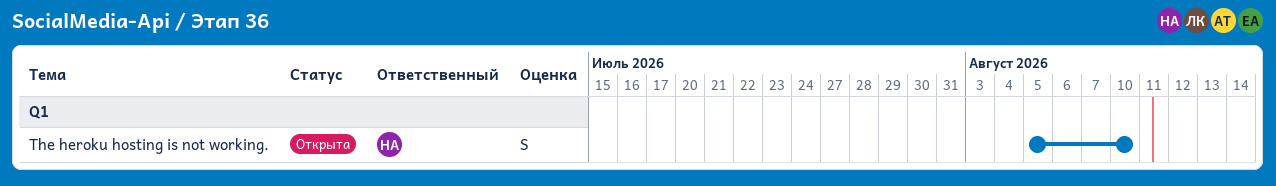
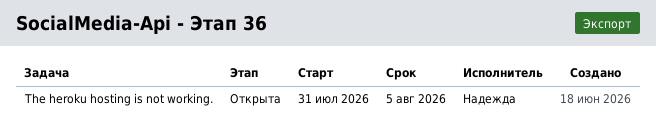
The heroku hosting is not working., start: Aug 5 -> Jul 31
The heroku hosting is not working., due: Aug 10 -> Aug 5

